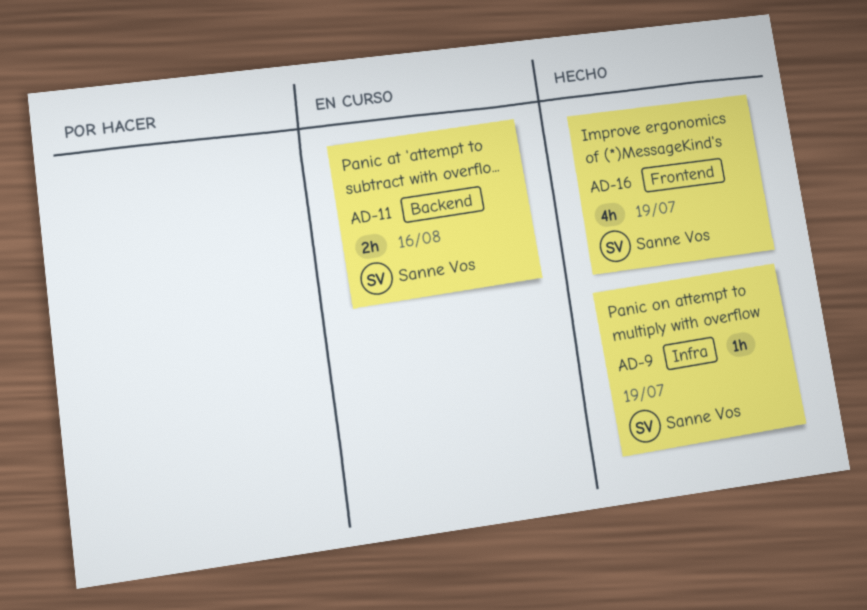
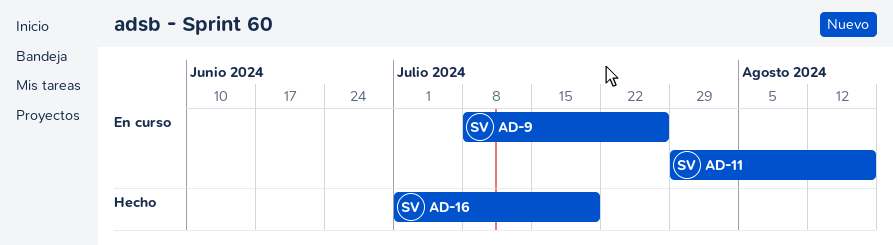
AD-9, status: Hecho -> En curso
AD-9, due: Jul 19 -> Jul 26

